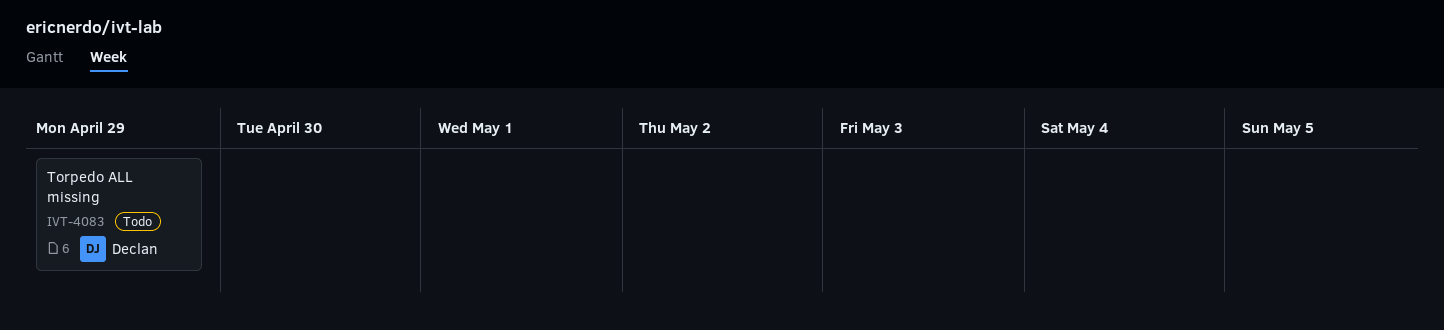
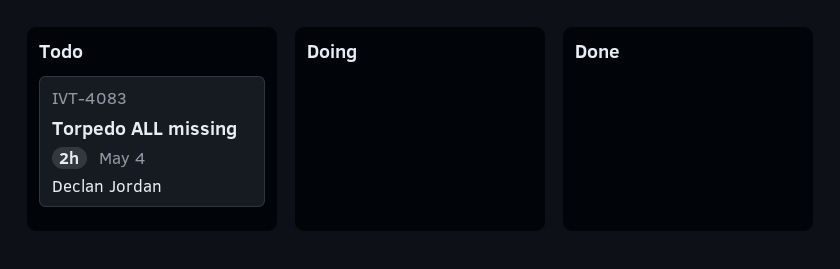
IVT-4083, due: Apr 29 -> May 4

